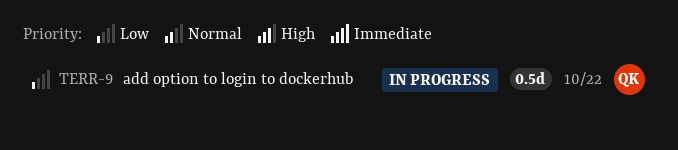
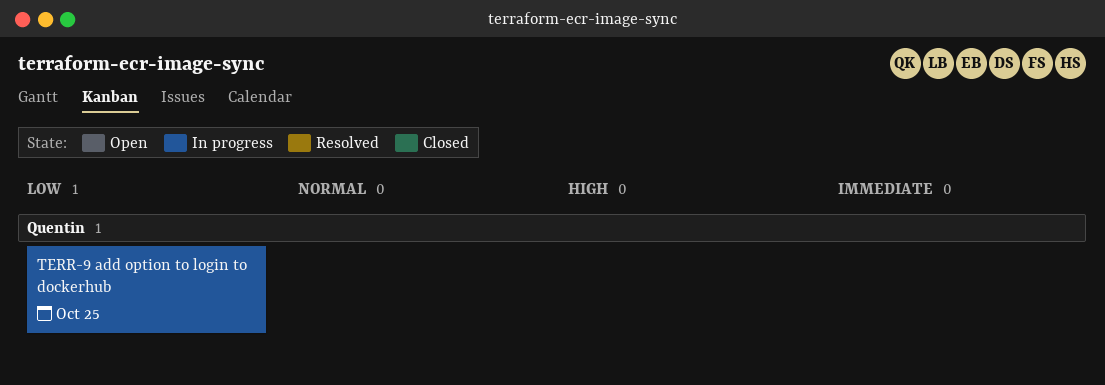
TERR-9, due: Oct 22 -> Oct 25

